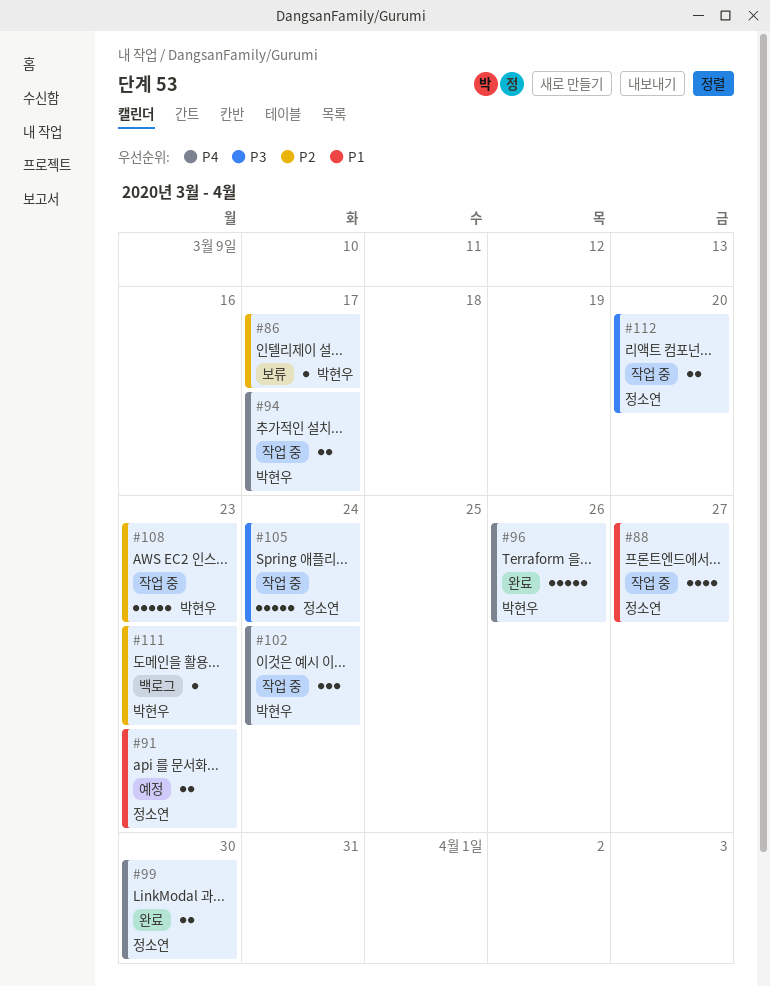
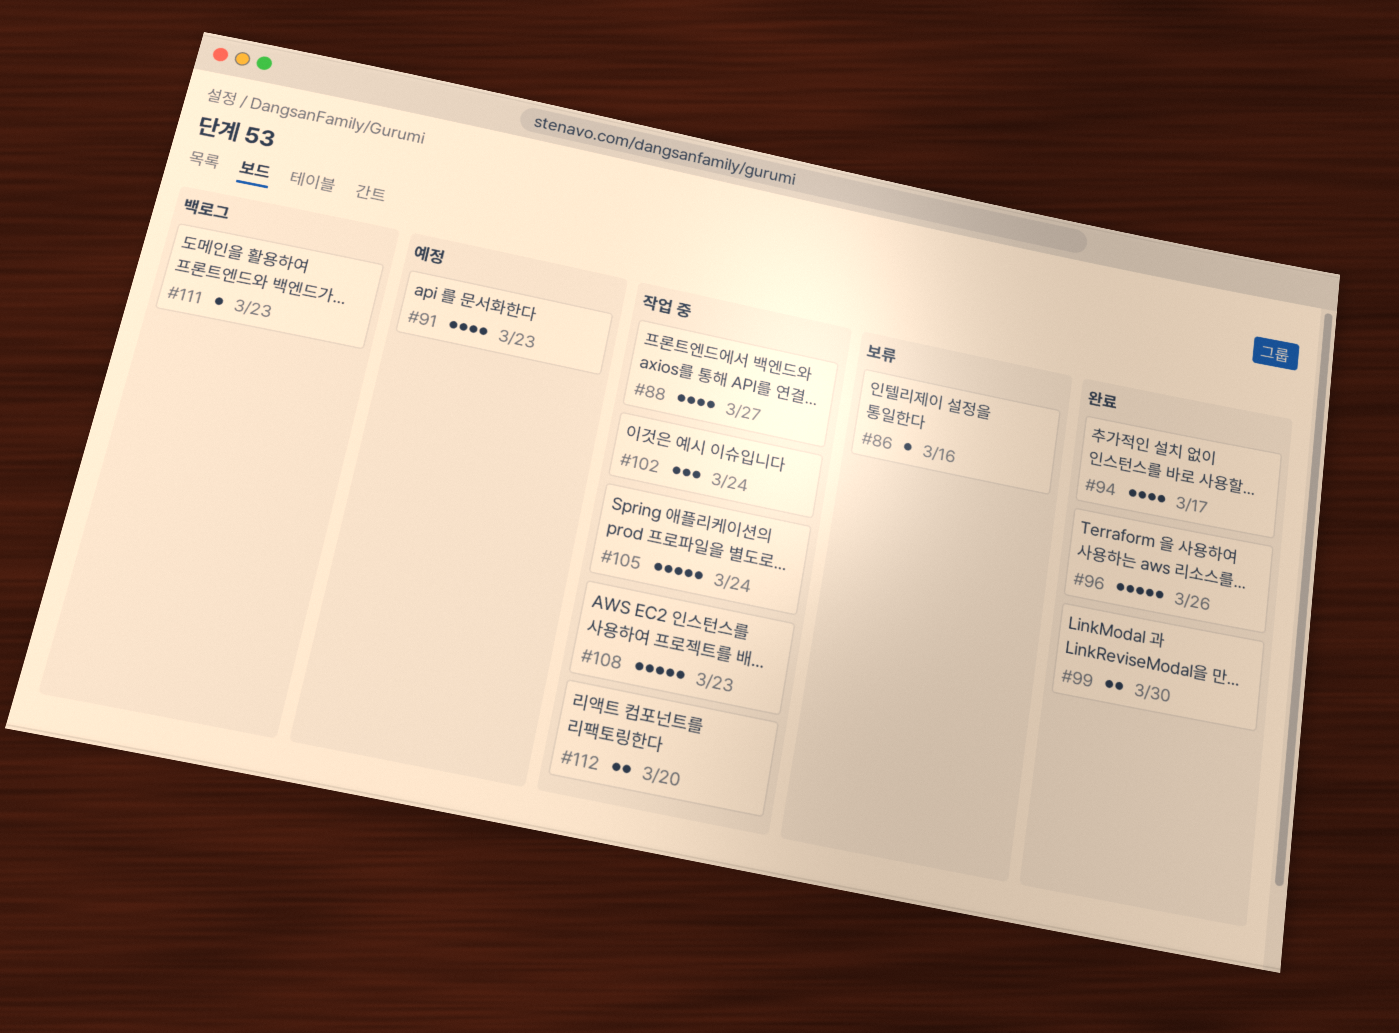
#86, due: Mar 17 -> Mar 16
#91, estimate: 2 -> 4
#94, status: 작업 중 -> 완료
#94, estimate: 2 -> 4

